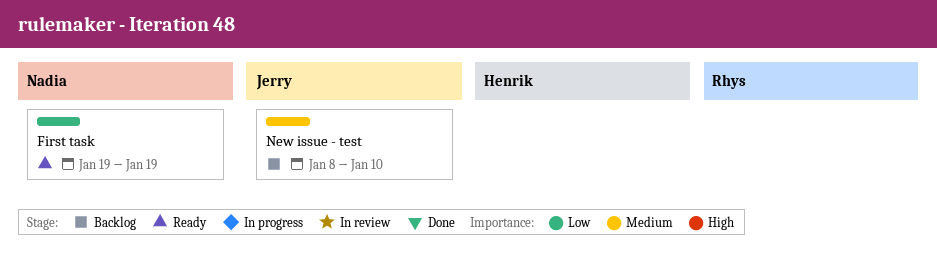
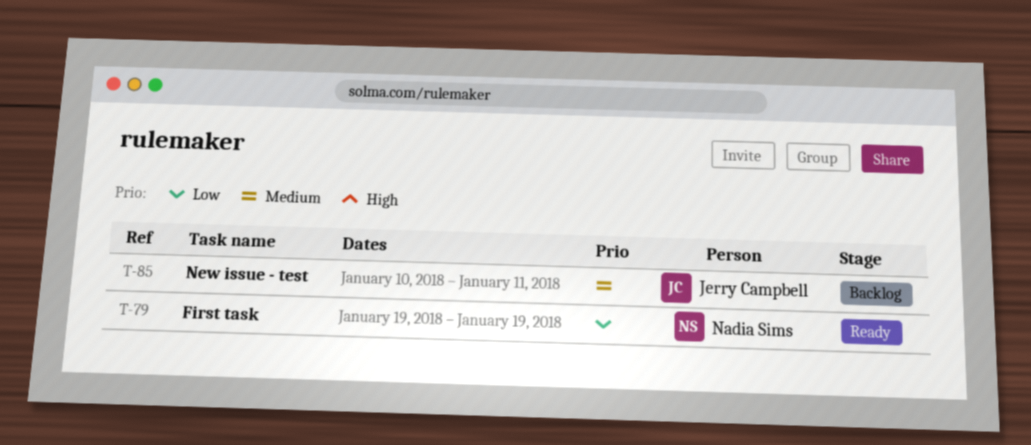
New issue - test, start: Jan 8 -> Jan 10
New issue - test, due: Jan 10 -> Jan 11

